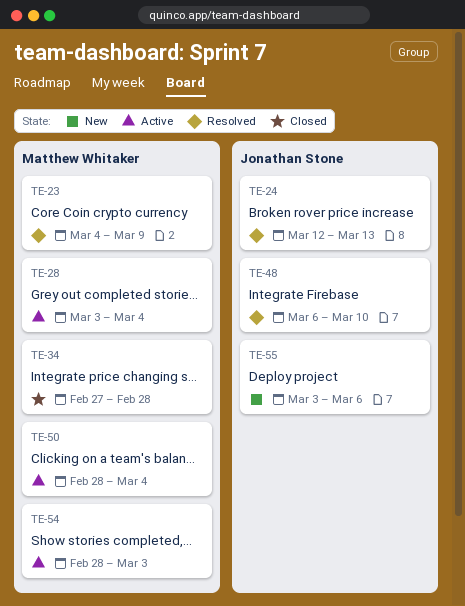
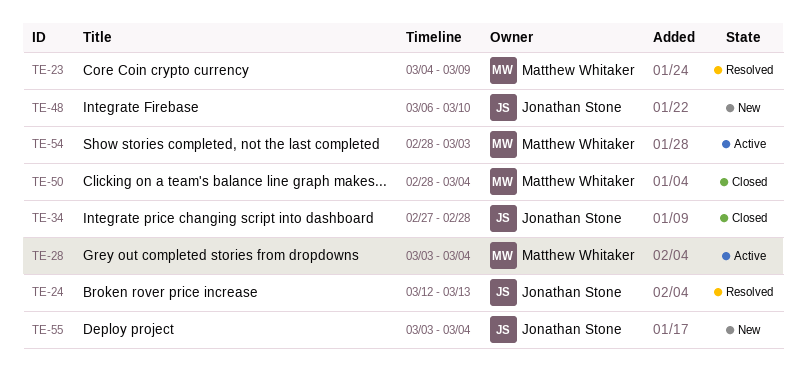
TE-34, owner: Matthew Whitaker -> Jonathan Stone
TE-48, status: Resolved -> New
TE-50, status: Active -> Closed
TE-55, due: Mar 6 -> Mar 4

